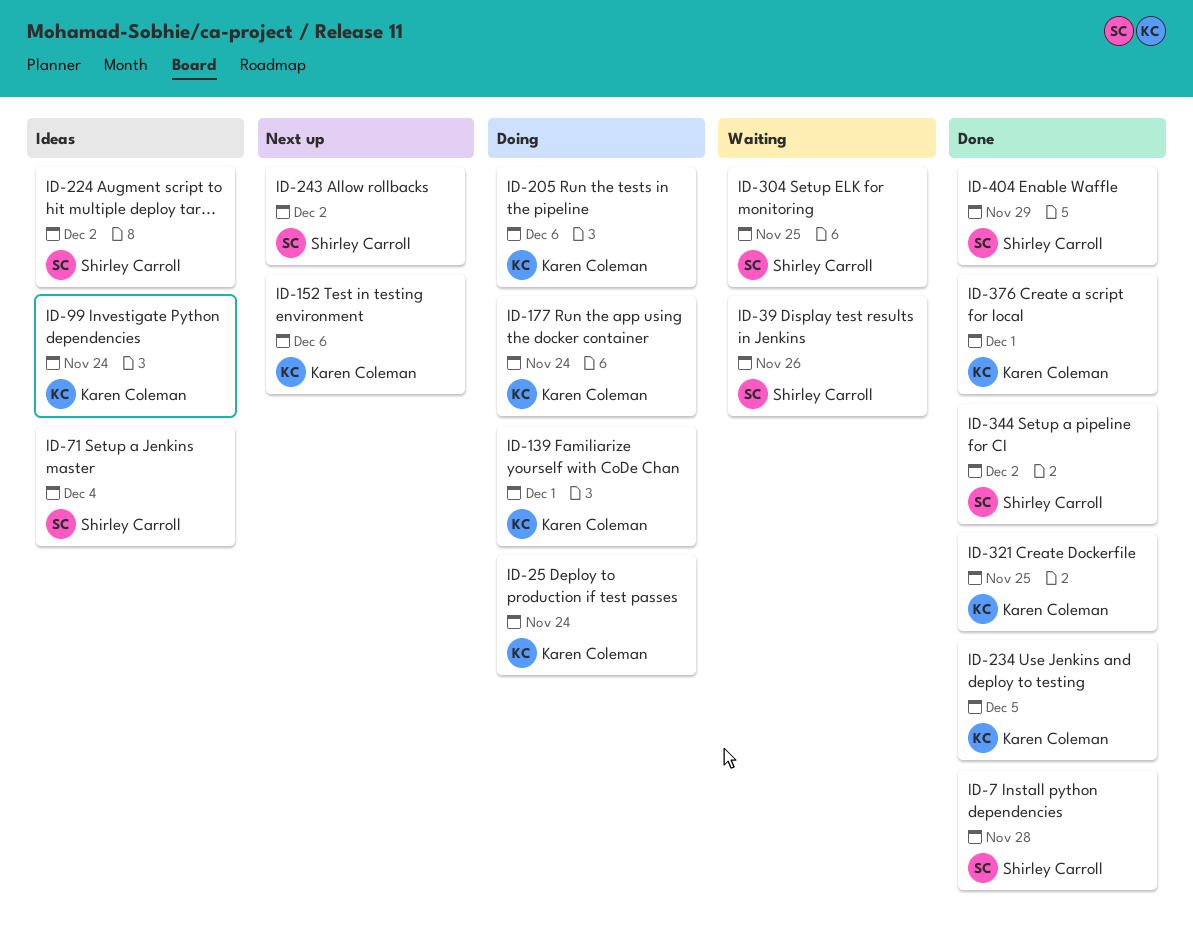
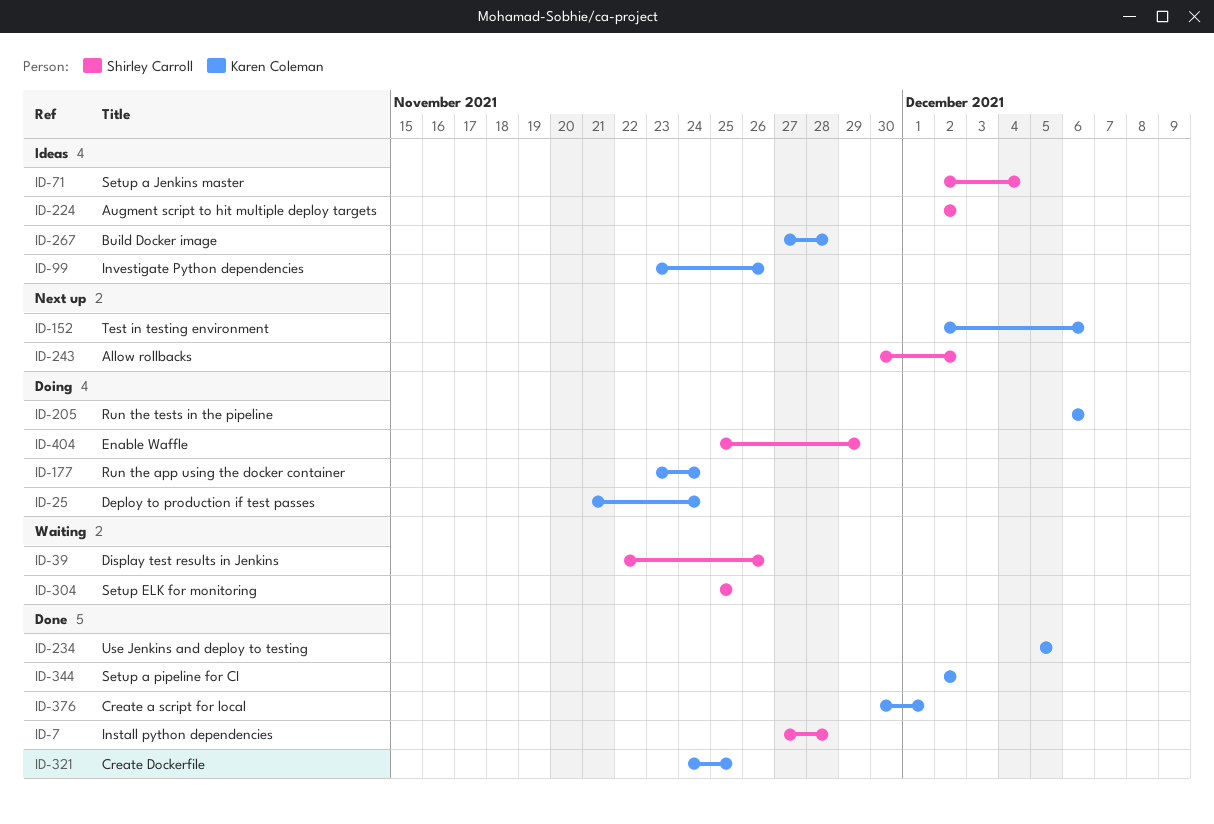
ID-99, due: Nov 24 -> Nov 26
ID-139: present -> none
ID-267: none -> present
ID-344, owner: Shirley Carroll -> Karen Coleman
ID-404, status: Done -> Doing

